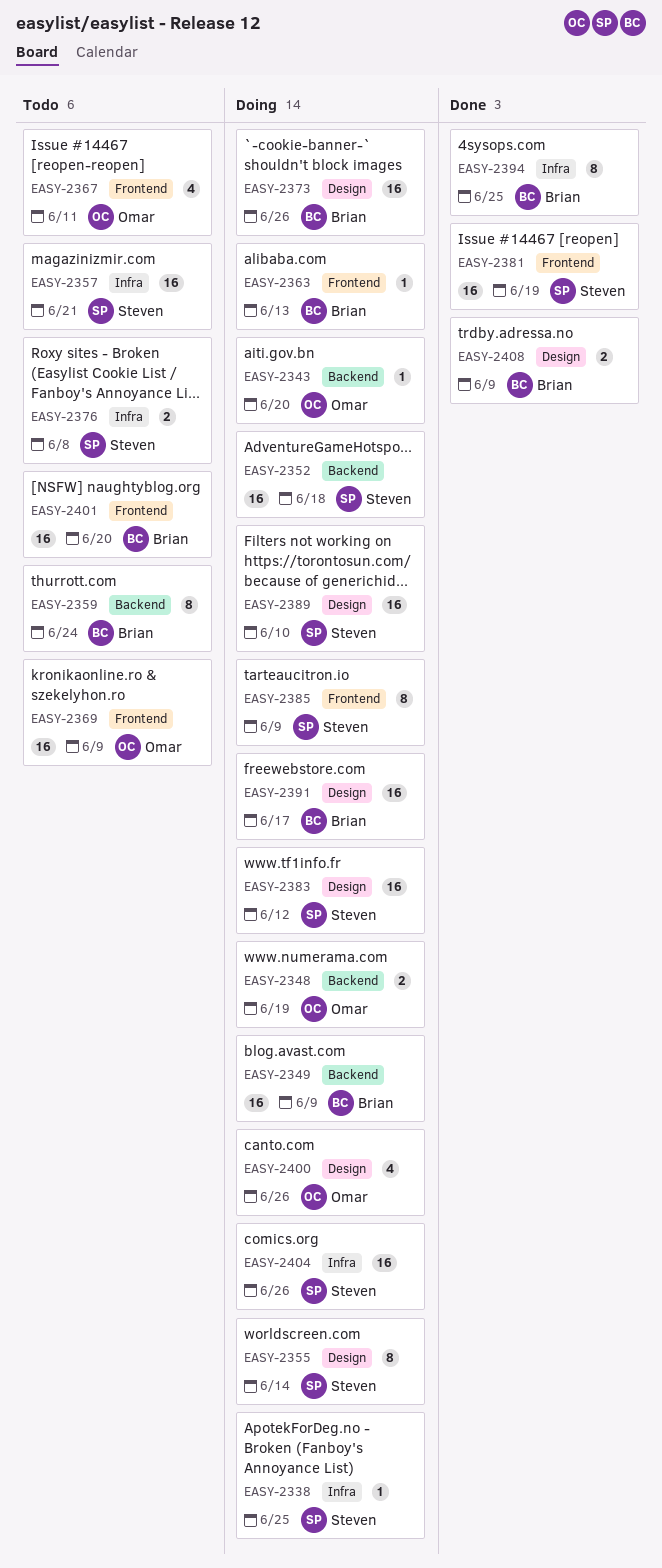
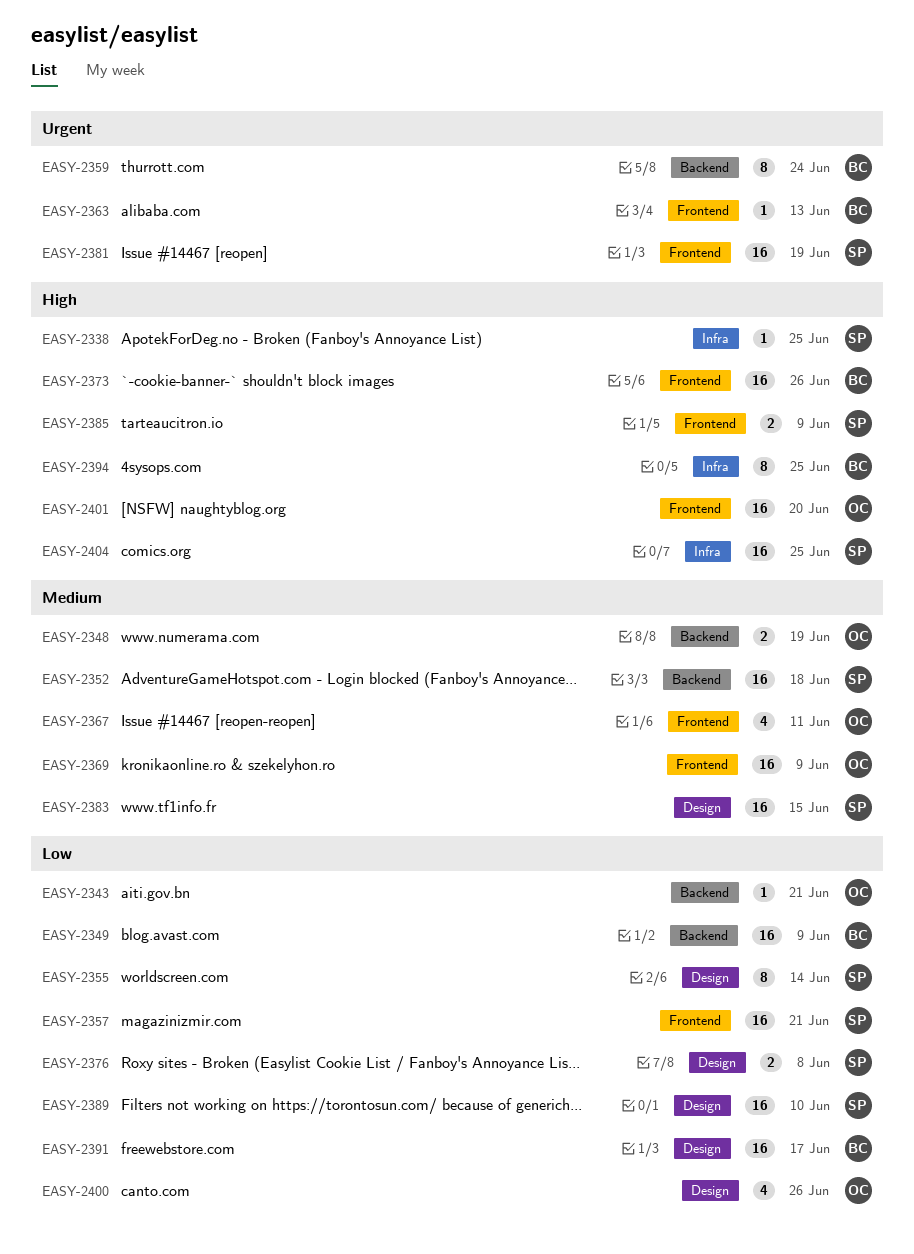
EASY-2343, due: Jun 20 -> Jun 21
EASY-2357, label: Infra -> Frontend
EASY-2373, label: Design -> Frontend
EASY-2376, label: Infra -> Design
EASY-2383, due: Jun 12 -> Jun 15
EASY-2385, estimate: 8 -> 2
EASY-2401, owner: Brian -> Omar
EASY-2404, due: Jun 26 -> Jun 25
EASY-2408: present -> none

